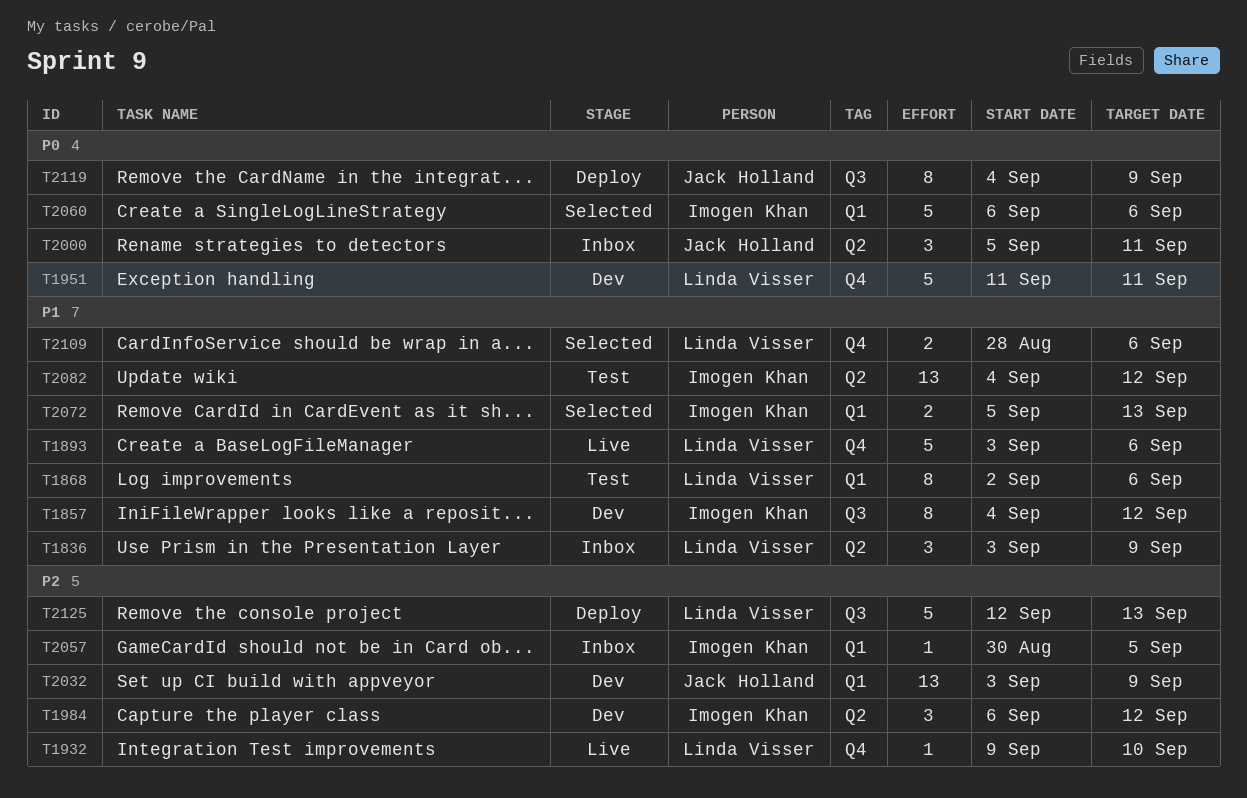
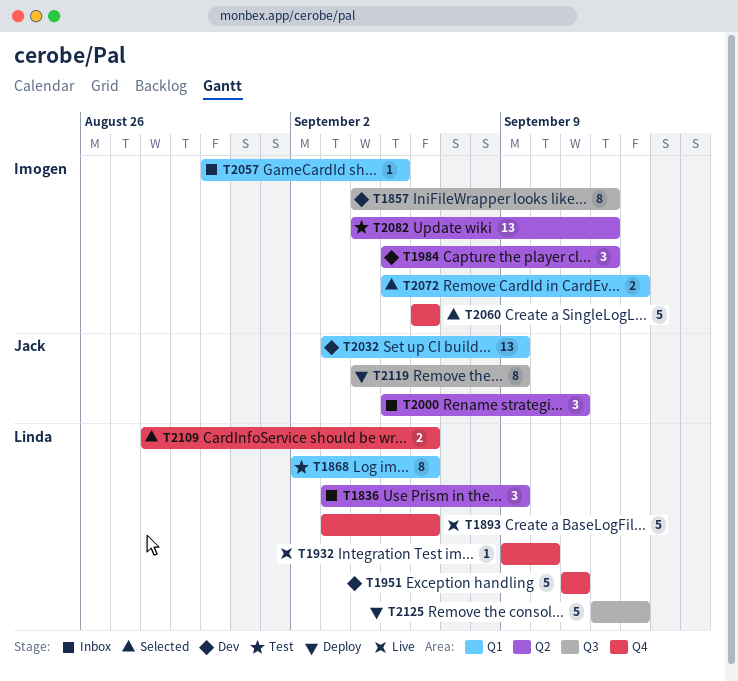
T1984, start: Sep 6 -> Sep 5
T2060, label: Q1 -> Q4

